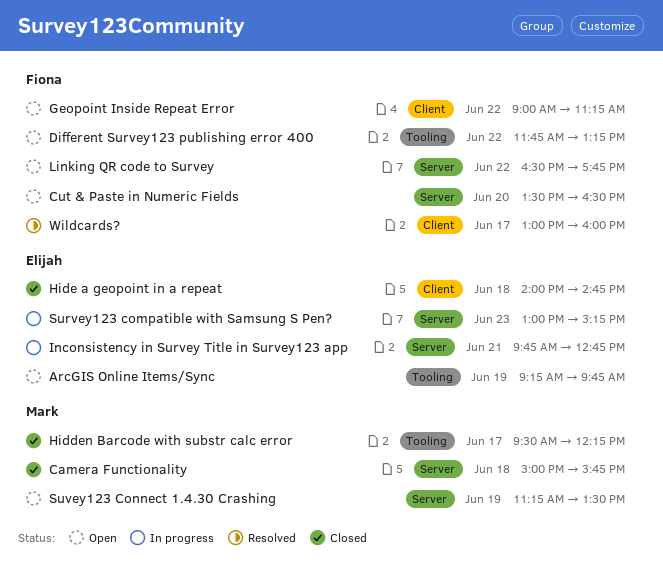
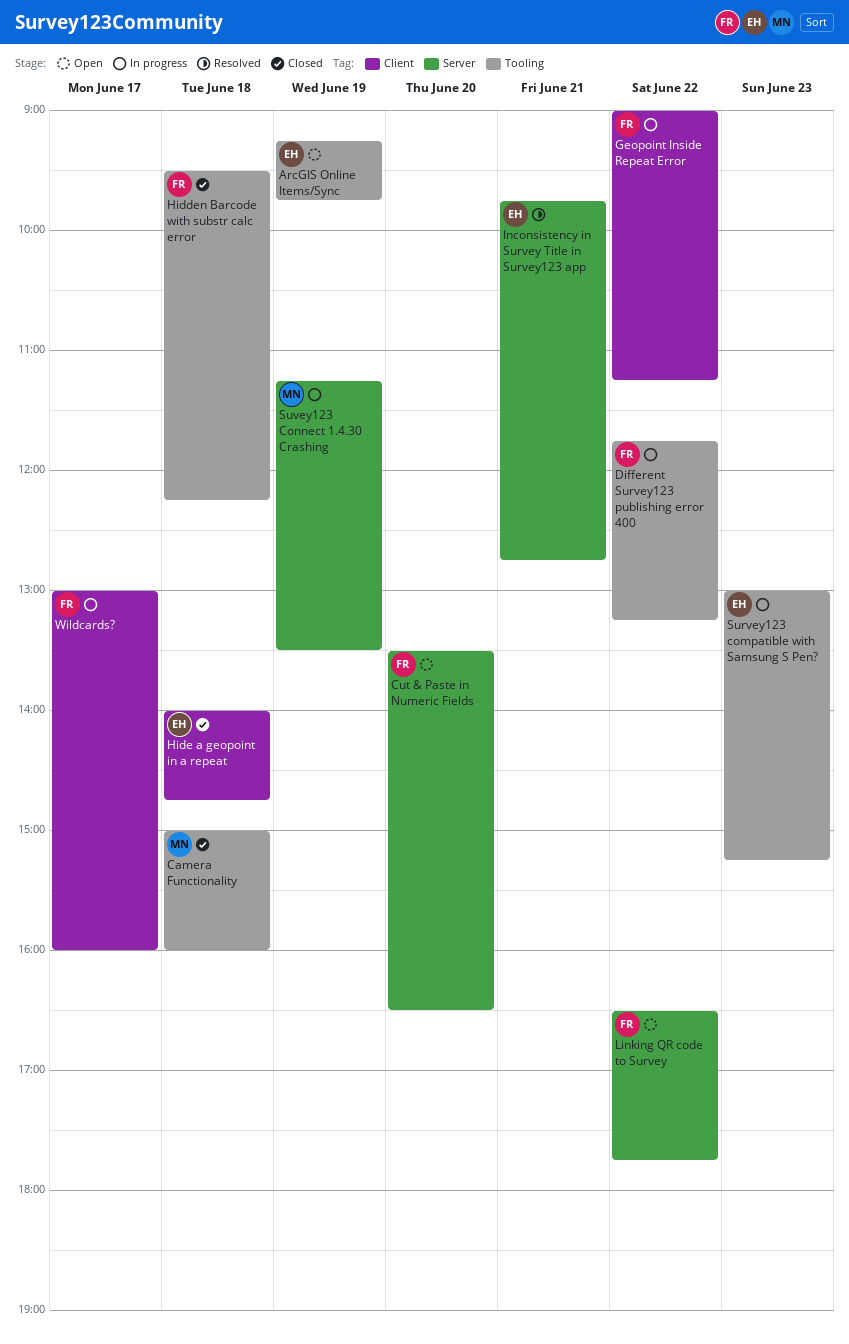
Camera Functionality, label: Server -> Tooling
Camera Functionality, ends: 15:45 -> 16:00
Different Survey123 publishing error 400, status: Open -> In progress
Geopoint Inside Repeat Error, status: Open -> In progress
Hidden Barcode with substr calc error, owner: Mark -> Fiona
Hidden Barcode with substr calc error, day: Jun 17 -> Jun 18
Inconsistency in Survey Title in Survey123 app, status: In progress -> Resolved
Survey123 compatible with Samsung S Pen?, label: Server -> Tooling
Suvey123 Connect 1.4.30 Crashing, status: Open -> In progress
Wildcards?, status: Resolved -> In progress

